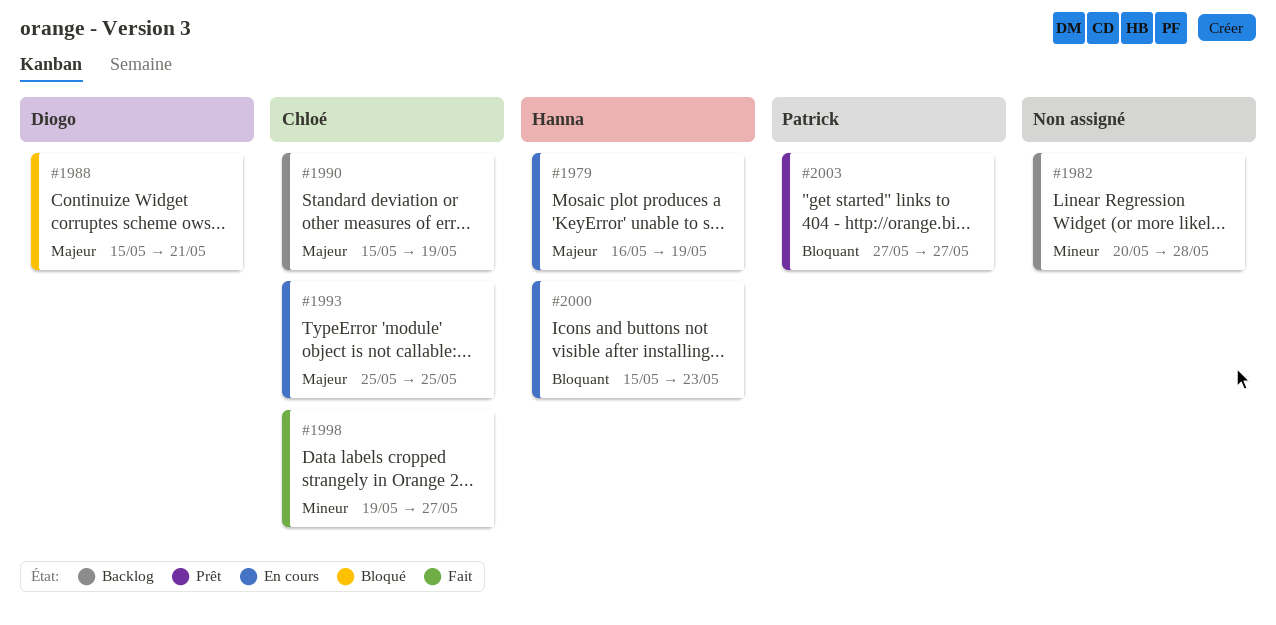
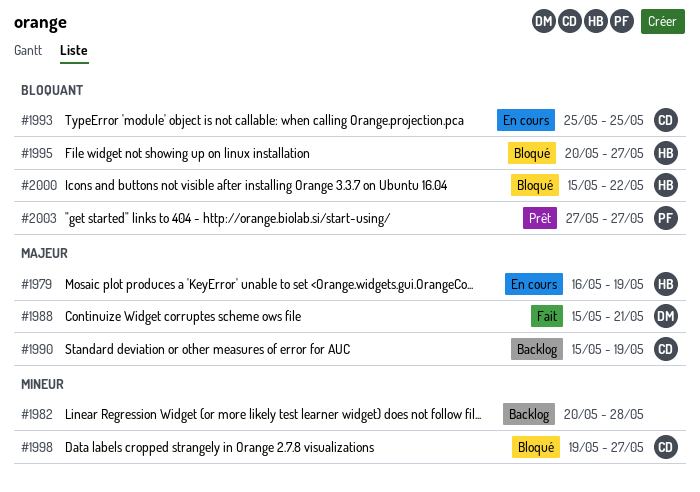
#1988, status: Bloqué -> Fait
#1993, priority: Majeur -> Bloquant
#1995: none -> present
#1998, status: Fait -> Bloqué
#2000, status: En cours -> Bloqué
#2000, due: May 23 -> May 22

